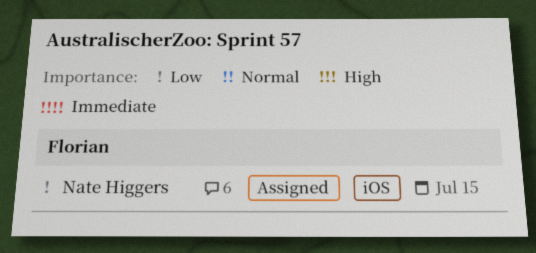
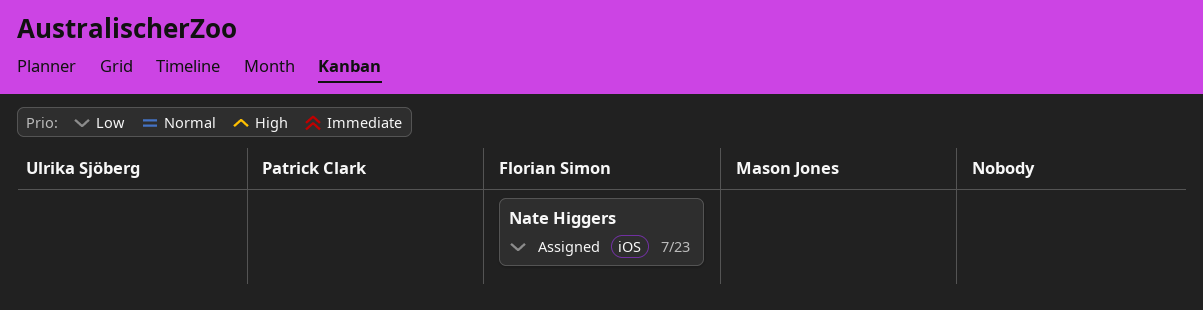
Nate Higgers, due: Jul 15 -> Jul 23

